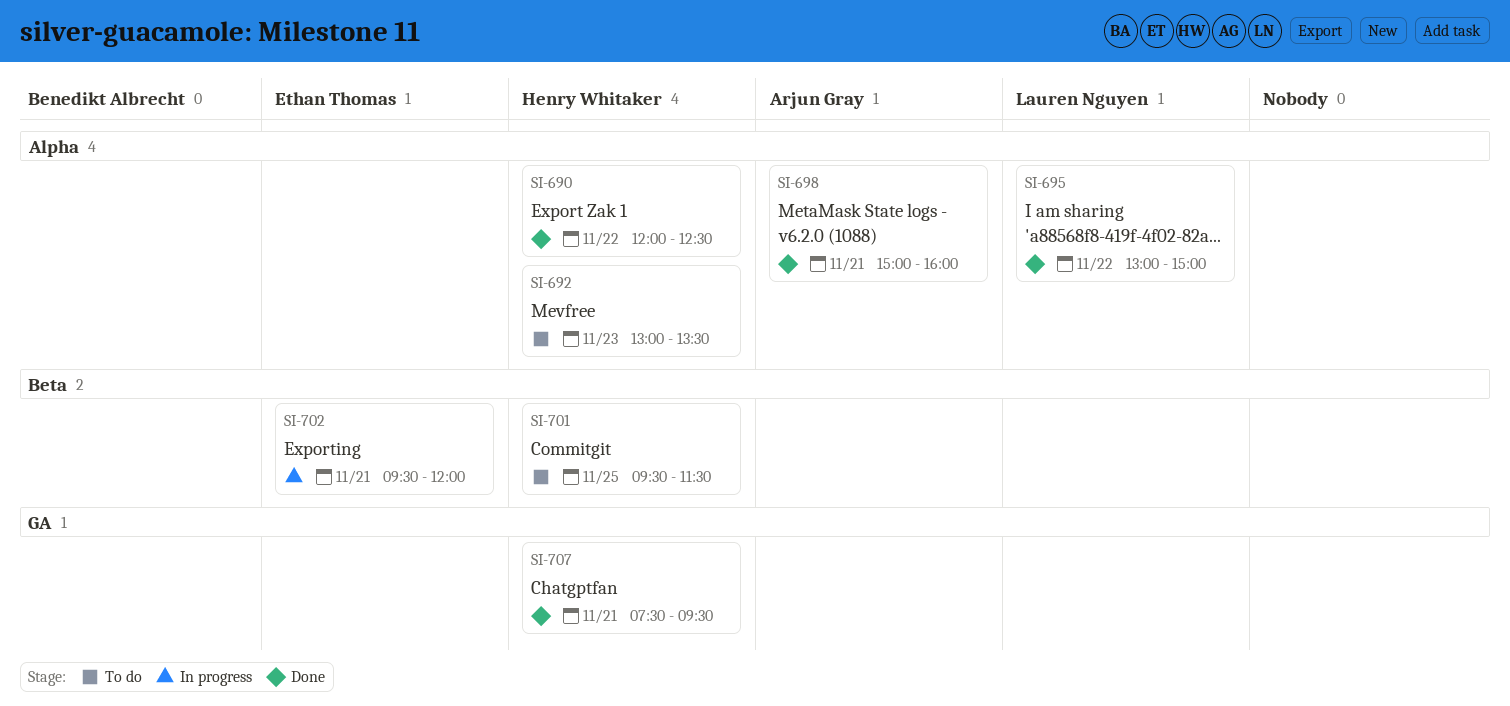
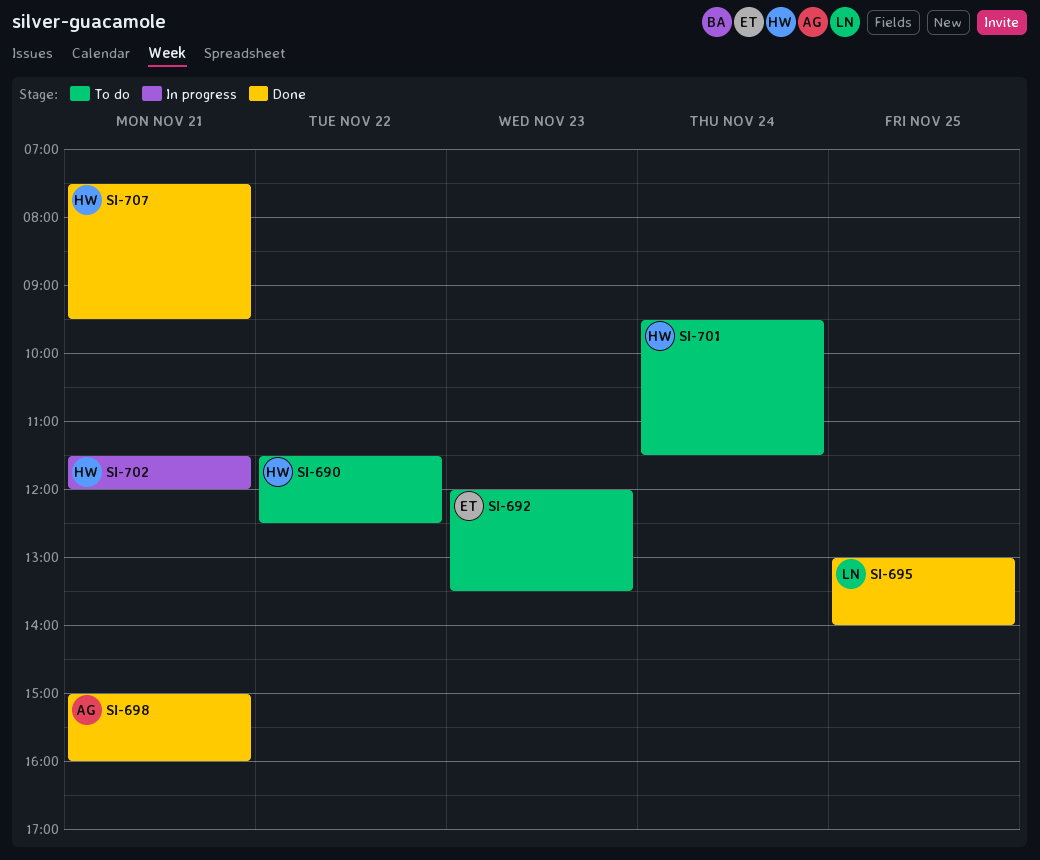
SI-690, status: Done -> To do
SI-690, begins: 12:00 -> 11:30
SI-692, owner: Henry Whitaker -> Ethan Thomas
SI-692, begins: 13:00 -> 12:00
SI-695, day: Nov 22 -> Nov 25
SI-695, ends: 15:00 -> 14:00
SI-701, day: Nov 25 -> Nov 24
SI-702, owner: Ethan Thomas -> Henry Whitaker
SI-702, begins: 09:30 -> 11:30

